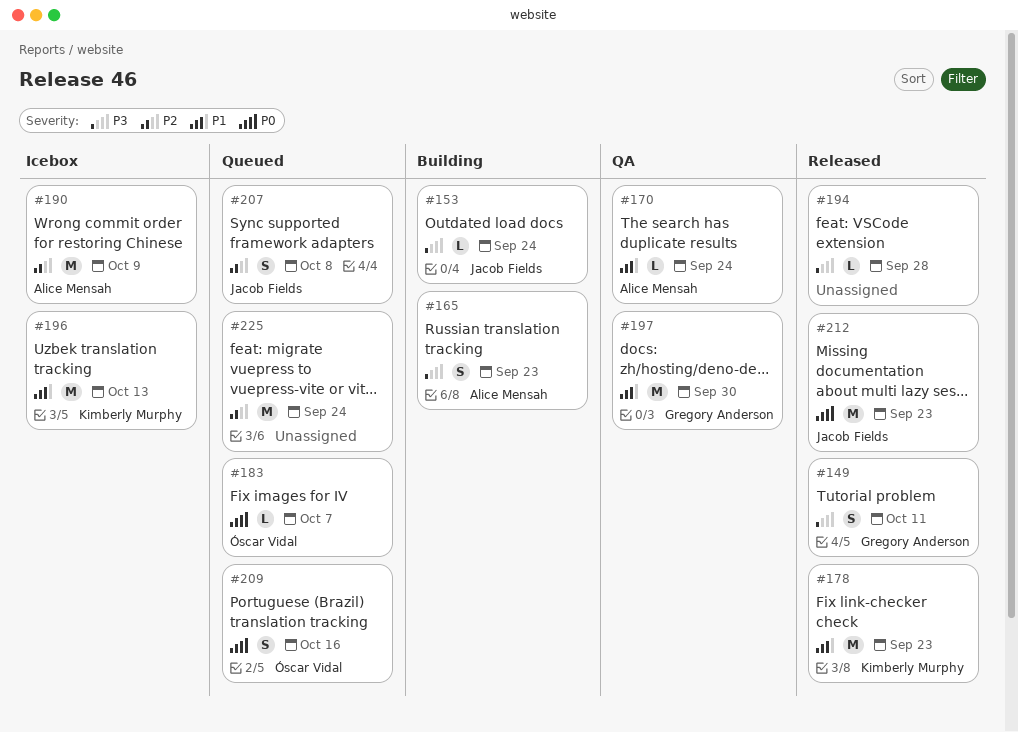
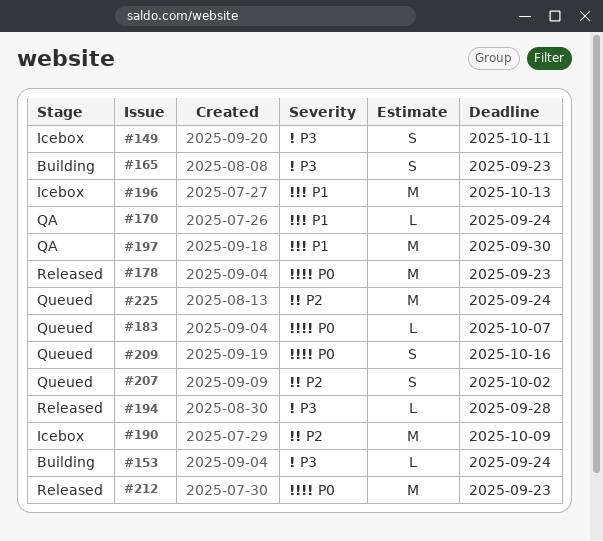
#149, status: Released -> Icebox
#178, priority: P1 -> P0
#207, due: Oct 8 -> Oct 2

